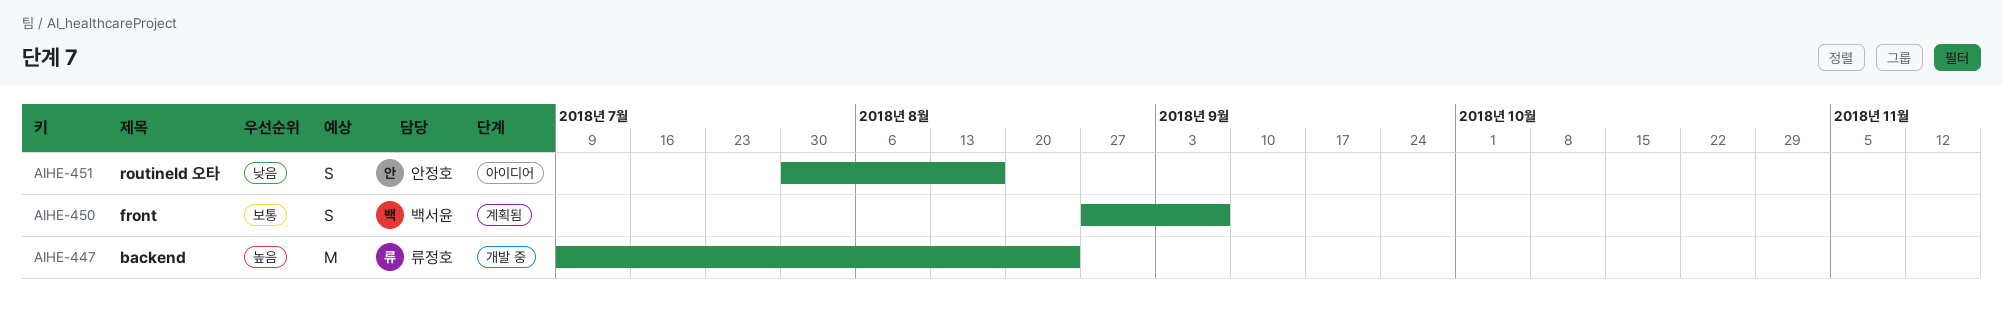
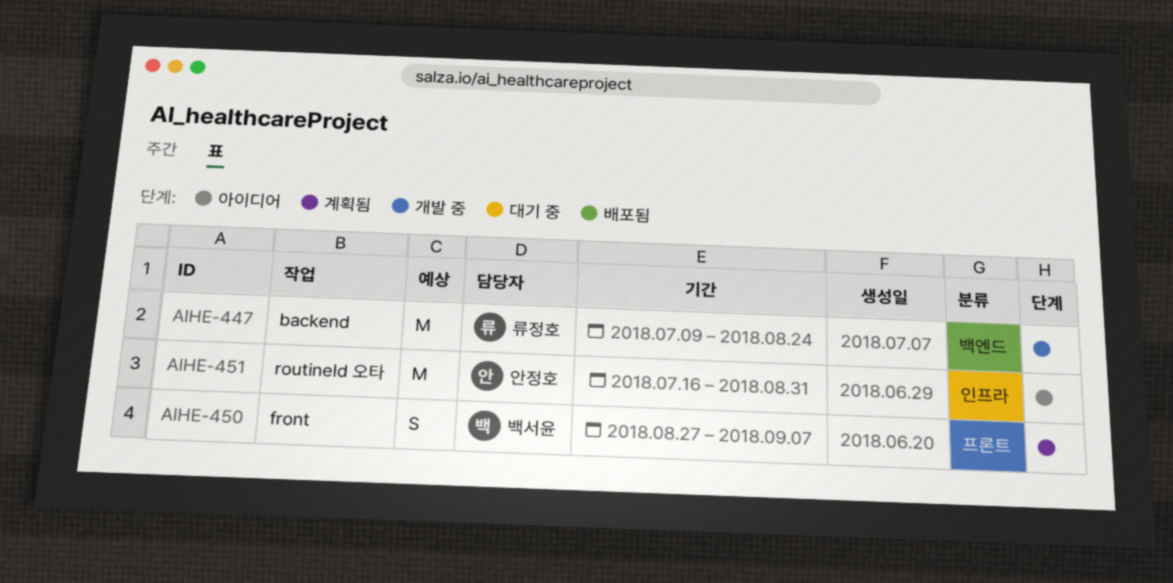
AIHE-451, estimate: S -> M
AIHE-451, start: Jul 30 -> Jul 16
AIHE-451, due: Aug 17 -> Aug 31

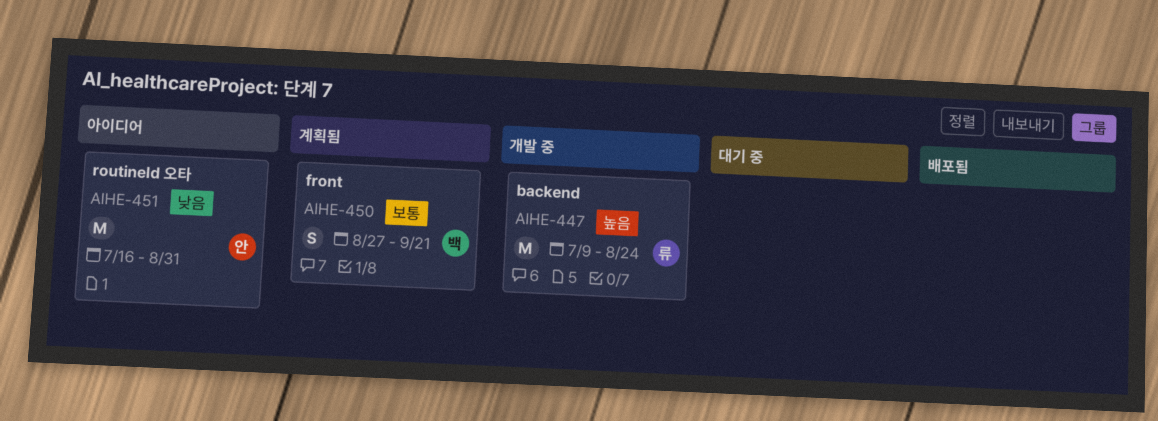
AIHE-450, due: Sep 7 -> Sep 21

